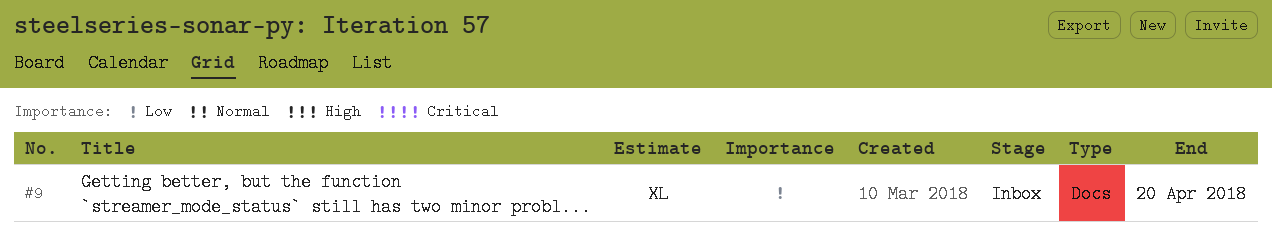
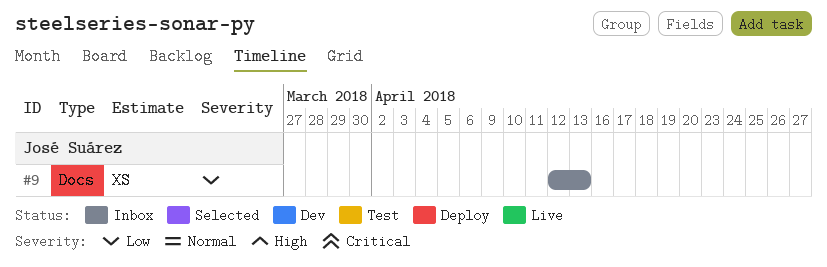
#9, estimate: XL -> XS
#9, due: Apr 20 -> Apr 13

